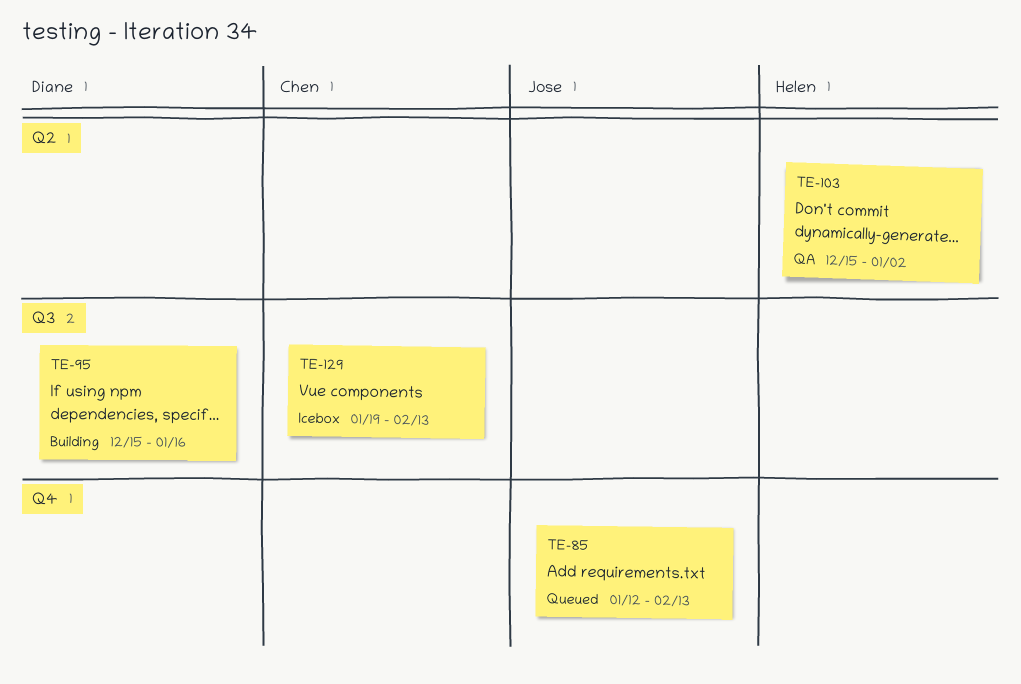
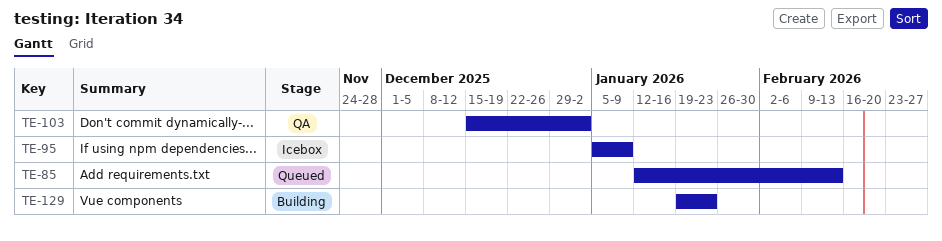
TE-95, status: Building -> Icebox
TE-95, start: Dec 15 -> Jan 5
TE-95, due: Jan 16 -> Jan 9
TE-129, status: Icebox -> Building
TE-129, due: Feb 13 -> Jan 23

